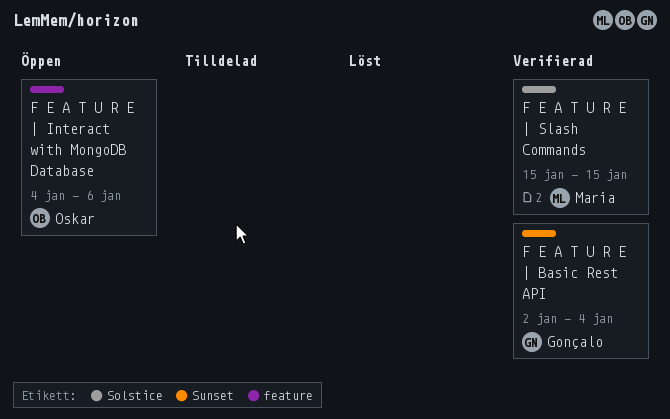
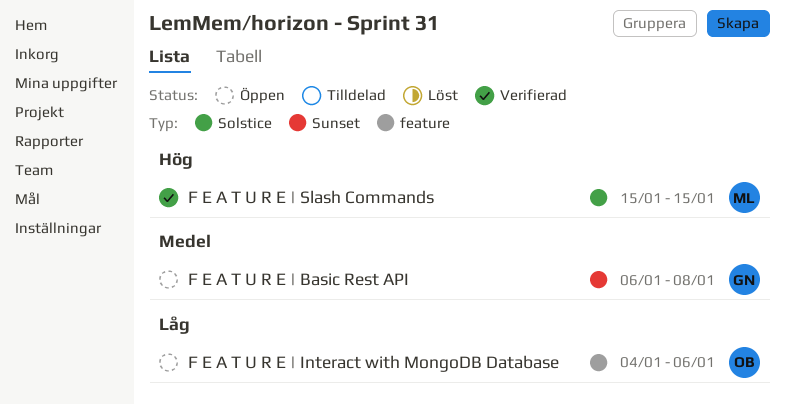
F E A T U R E | Basic Rest API, status: Verifierad -> Öppen
F E A T U R E | Basic Rest API, start: Jan 2 -> Jan 6
F E A T U R E | Basic Rest API, due: Jan 4 -> Jan 8

